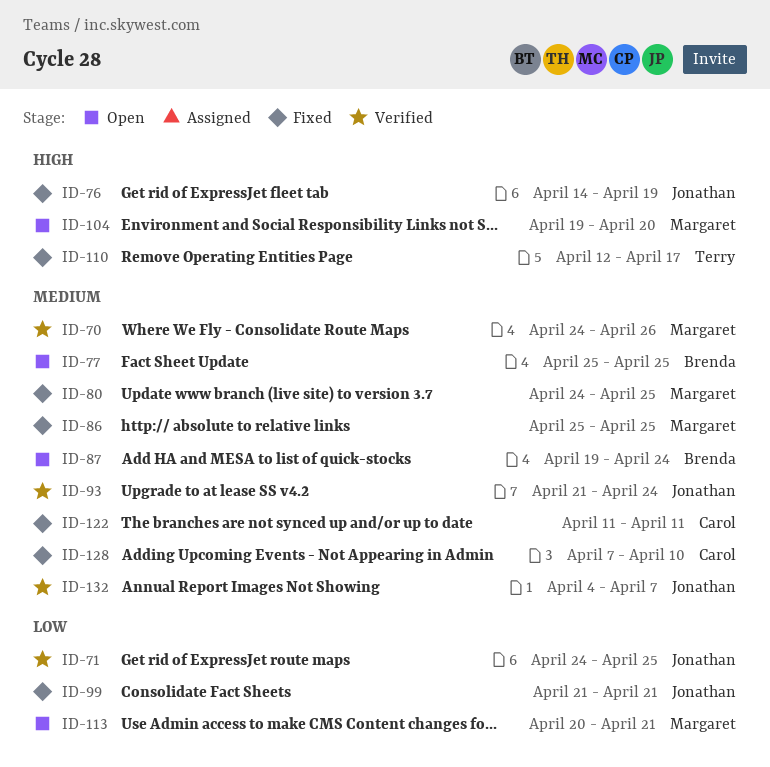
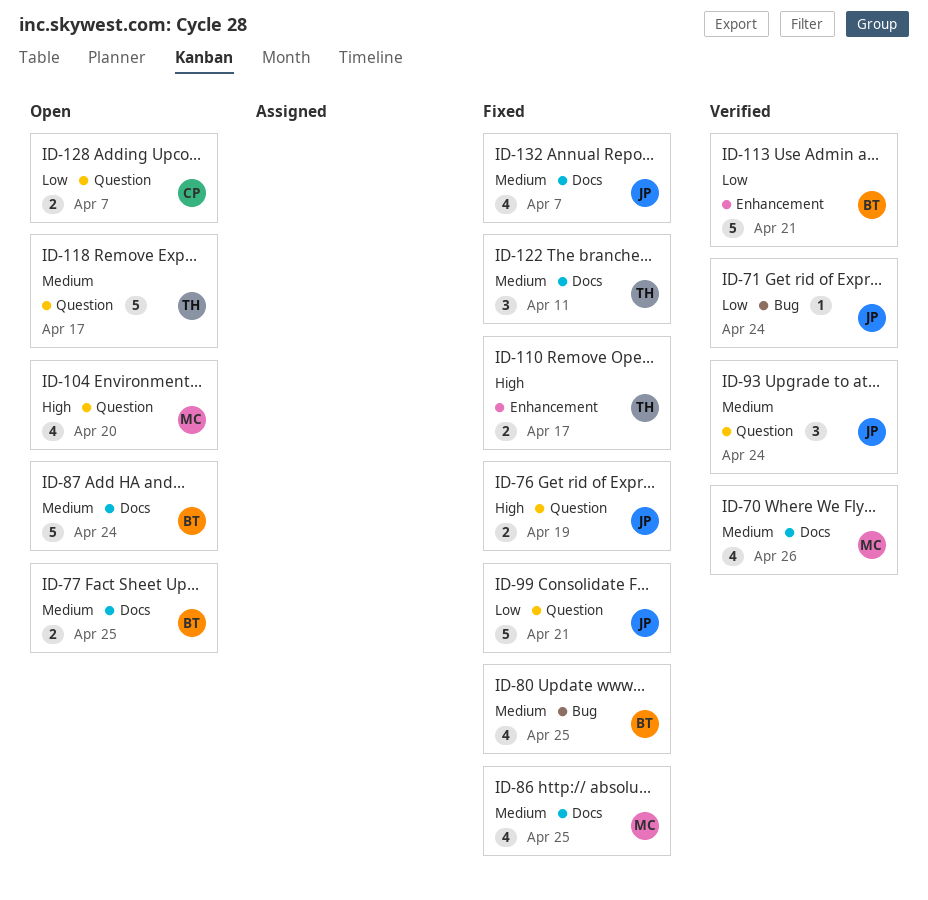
ID-71, due: Apr 25 -> Apr 24
ID-80, owner: Margaret -> Brenda
ID-113, status: Open -> Verified
ID-113, owner: Margaret -> Brenda
ID-118: none -> present
ID-122, owner: Carol -> Terry
ID-128, status: Fixed -> Open
ID-128, priority: Medium -> Low
ID-128, due: Apr 10 -> Apr 7
ID-132, status: Verified -> Fixed

